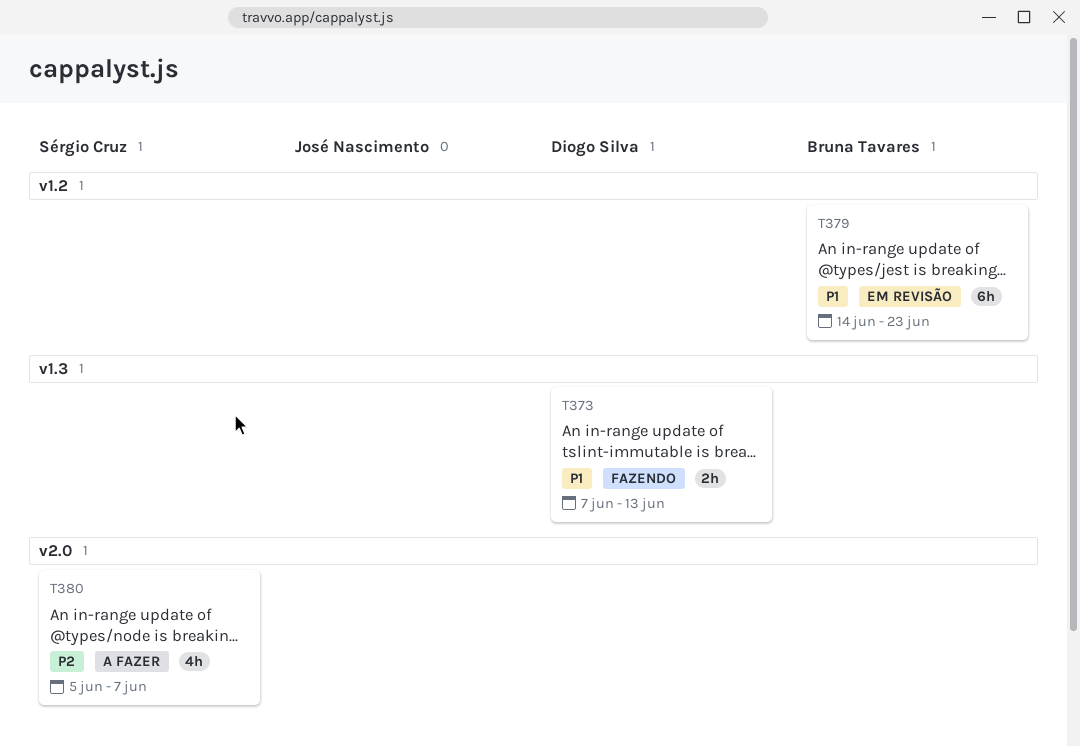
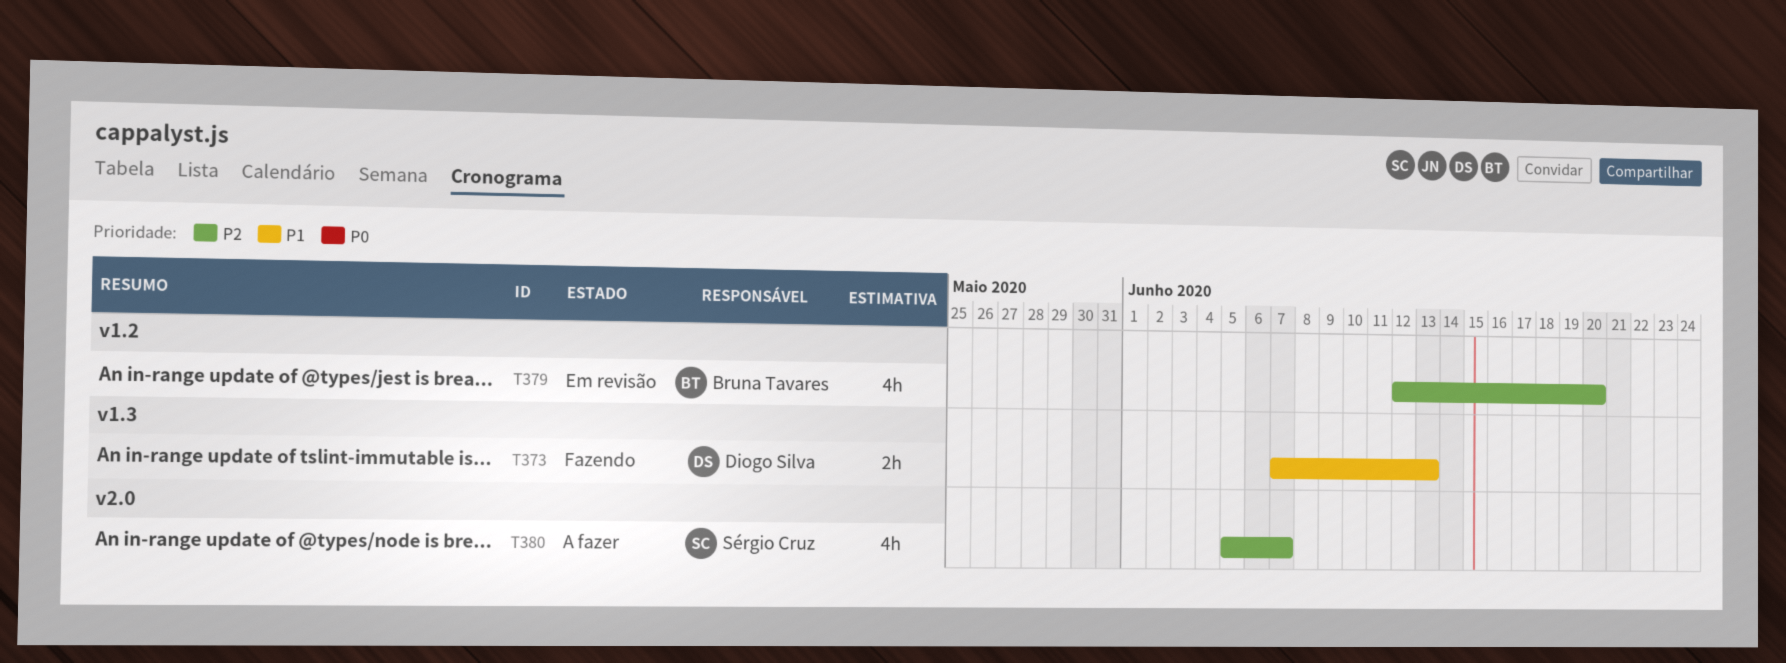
T379, priority: P1 -> P2
T379, estimate: 6h -> 4h
T379, start: Jun 14 -> Jun 12
T379, due: Jun 23 -> Jun 20

